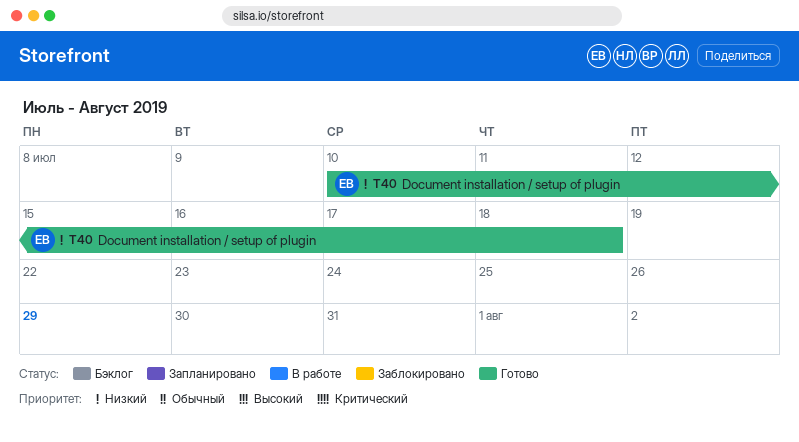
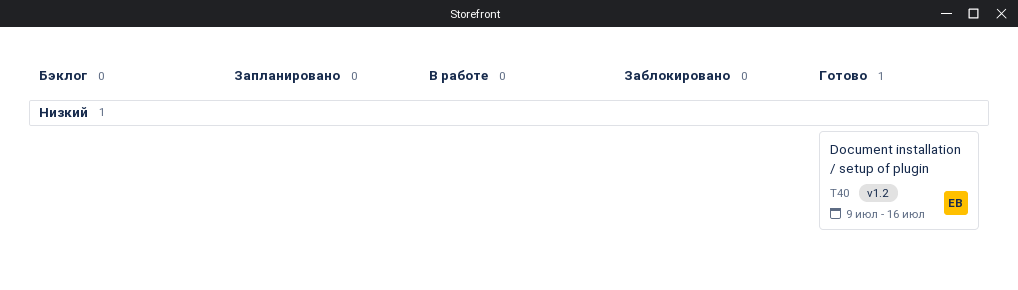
T40, start: Jul 10 -> Jul 9
T40, due: Jul 18 -> Jul 16

